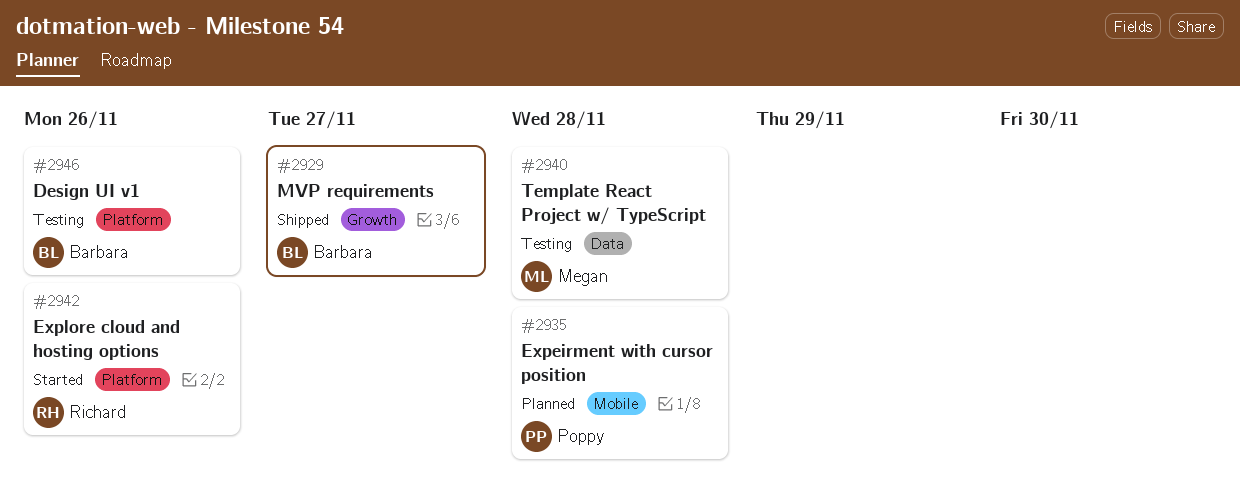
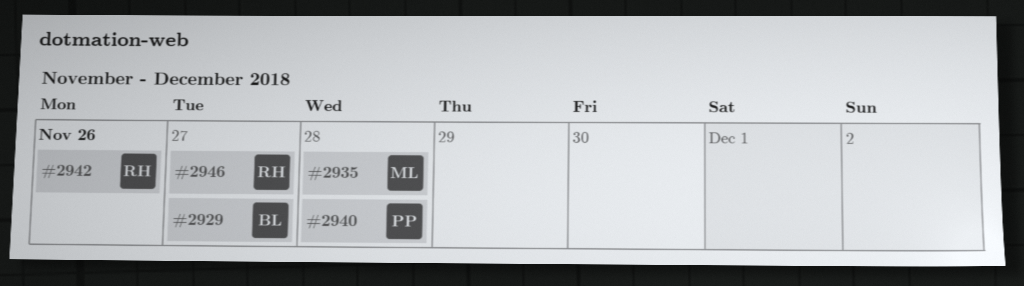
#2935, owner: Poppy -> Megan
#2940, owner: Megan -> Poppy
#2946, owner: Barbara -> Richard
#2946, due: Nov 26 -> Nov 27

